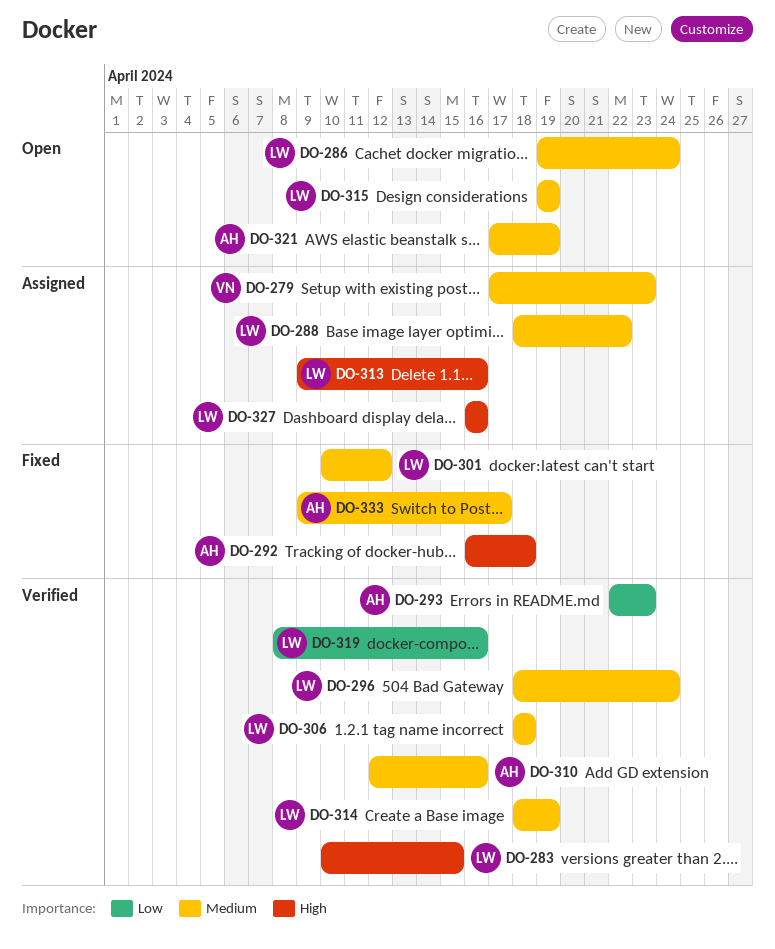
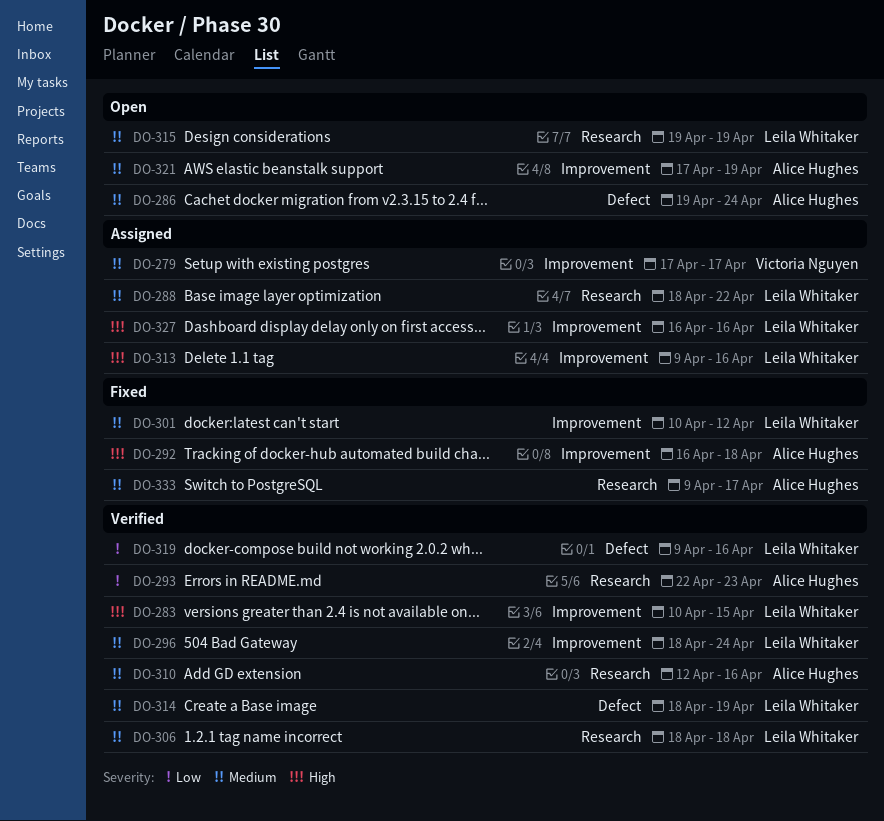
DO-279, due: Apr 23 -> Apr 17
DO-286, owner: Leila Whitaker -> Alice Hughes
DO-319, start: Apr 8 -> Apr 9

